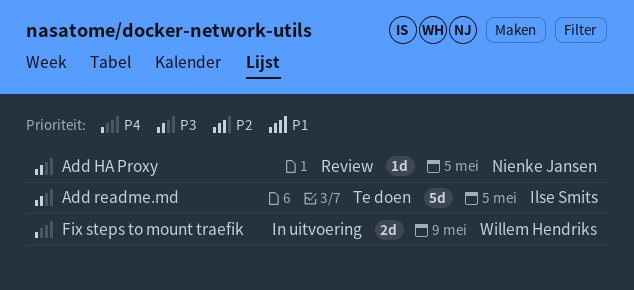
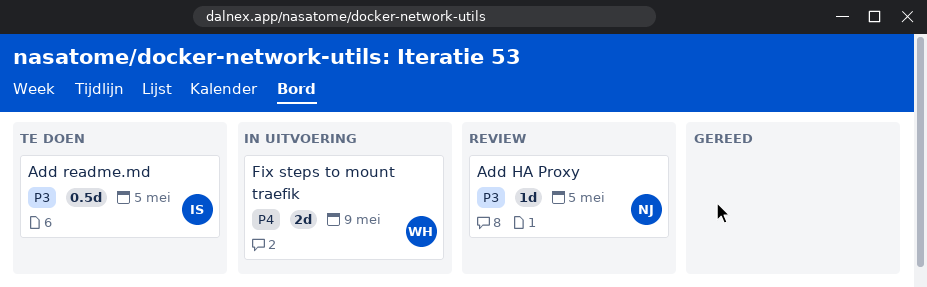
Add readme.md, estimate: 5d -> 0.5d

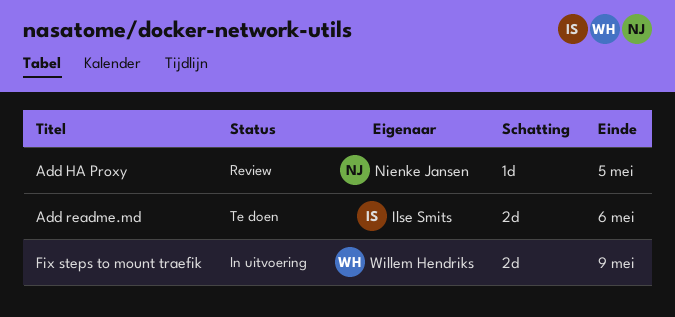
Add readme.md, estimate: 0.5d -> 2d
Add readme.md, due: May 5 -> May 6

